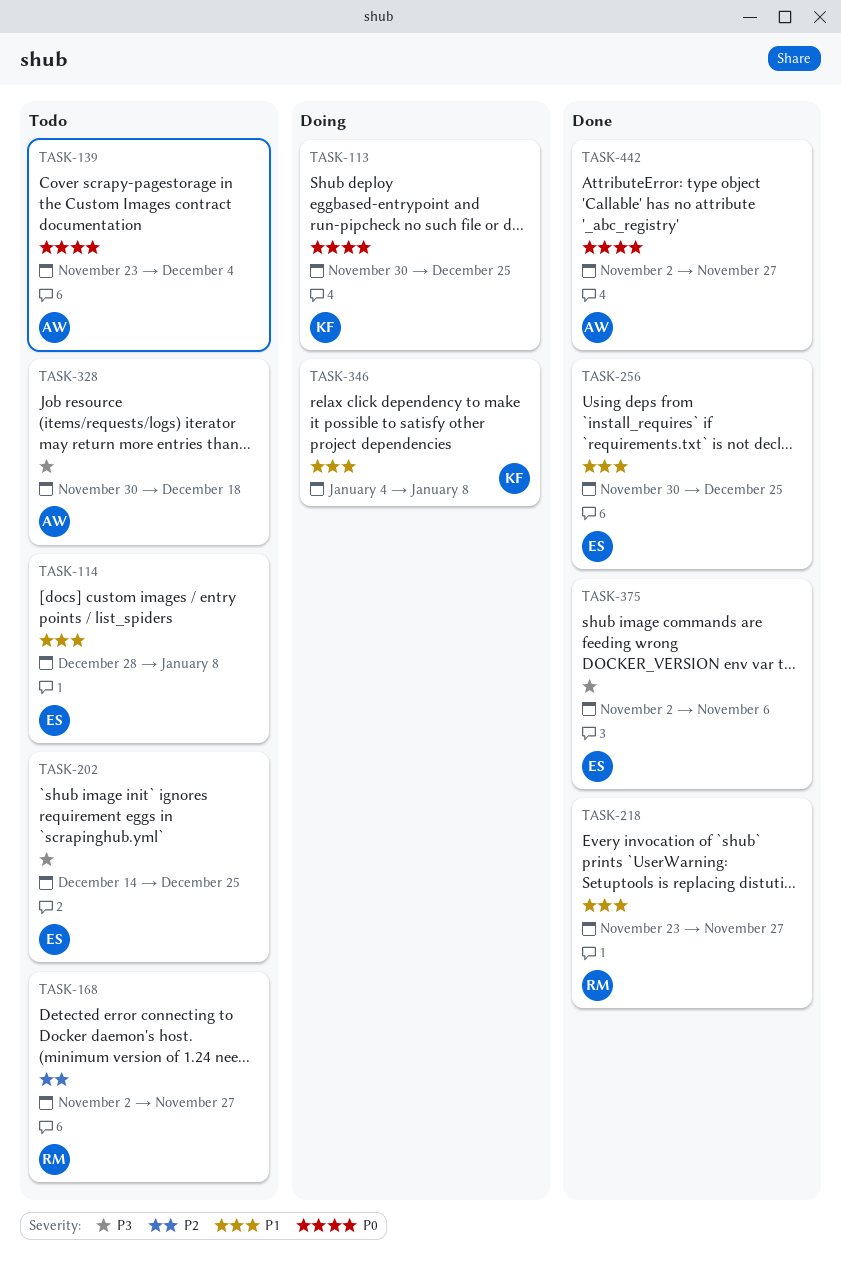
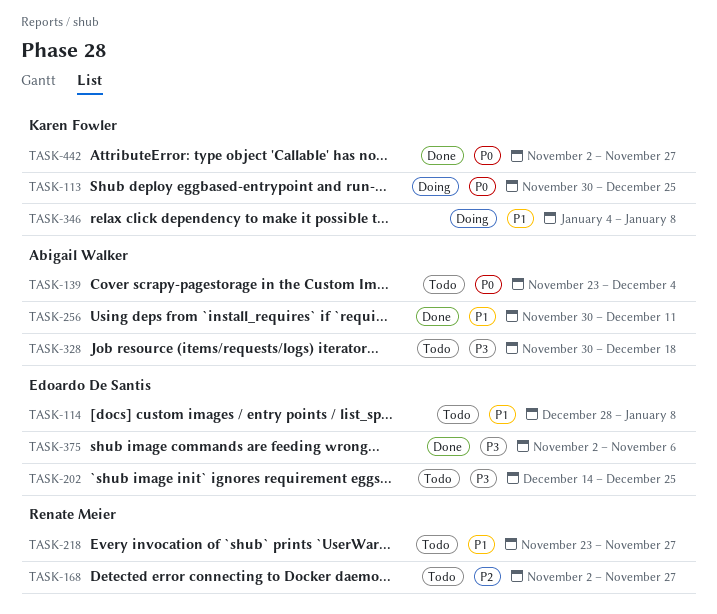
TASK-218, status: Done -> Todo
TASK-256, owner: Edoardo De Santis -> Abigail Walker
TASK-256, due: Dec 25 -> Dec 11
TASK-442, owner: Abigail Walker -> Karen Fowler

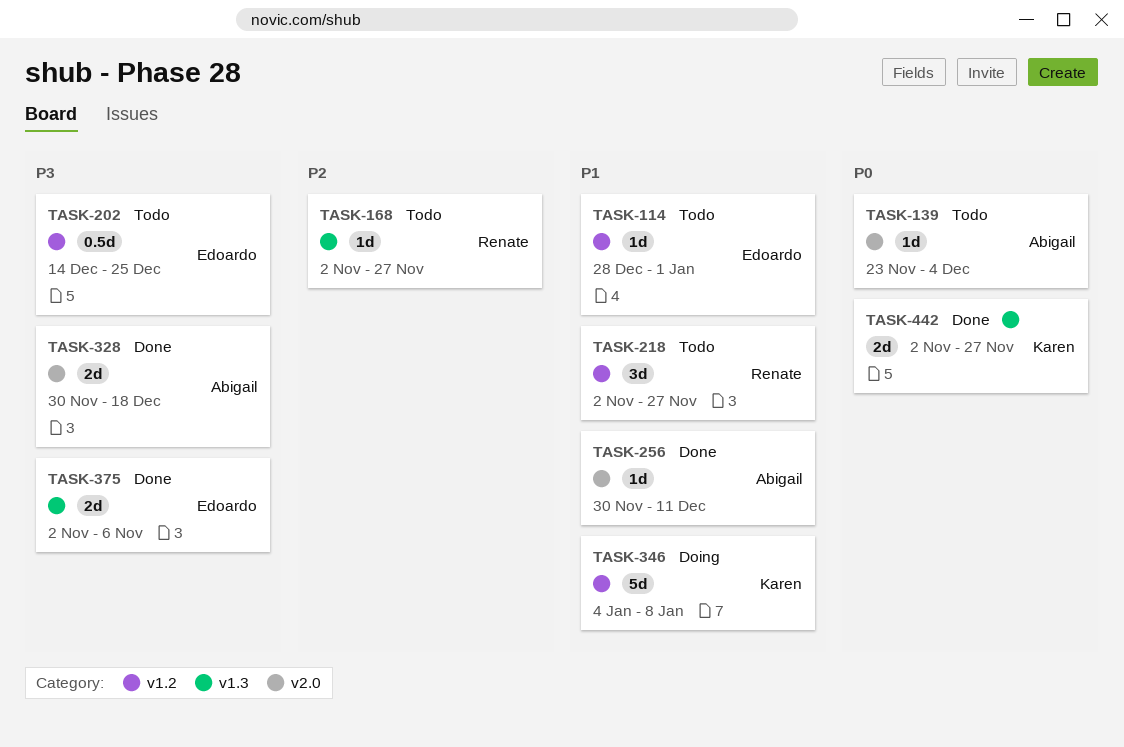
TASK-113: present -> none
TASK-114, due: Jan 8 -> Jan 1
TASK-218, start: Nov 23 -> Nov 2
TASK-328, status: Todo -> Done

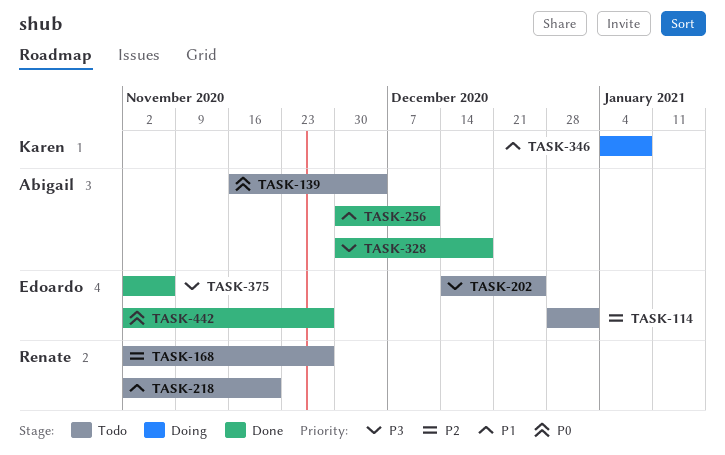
TASK-114, priority: P1 -> P2
TASK-139, start: Nov 23 -> Nov 16
TASK-218, due: Nov 27 -> Nov 20
TASK-442, owner: Karen -> Edoardo

